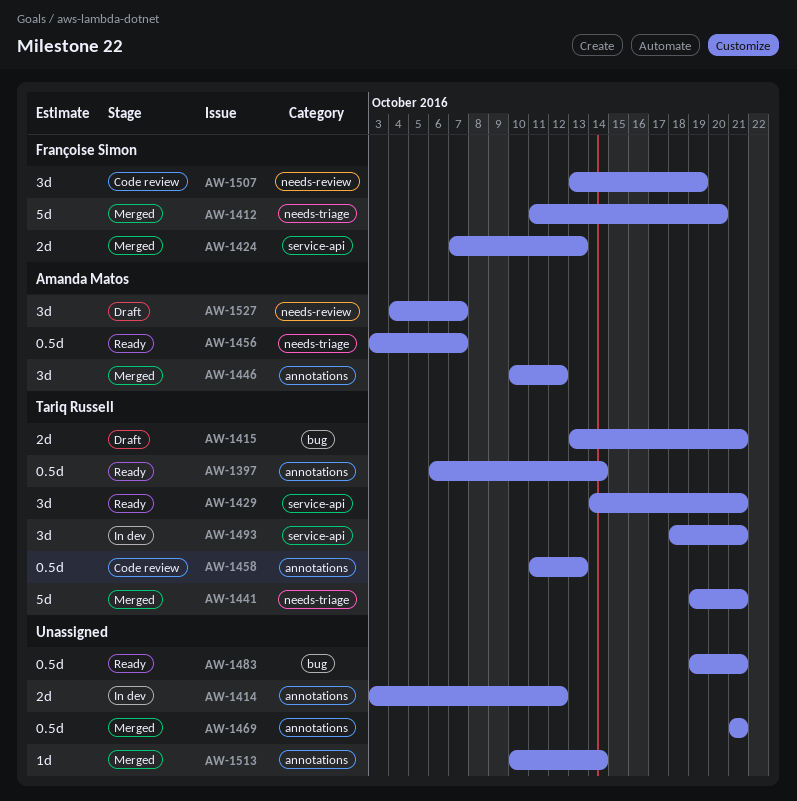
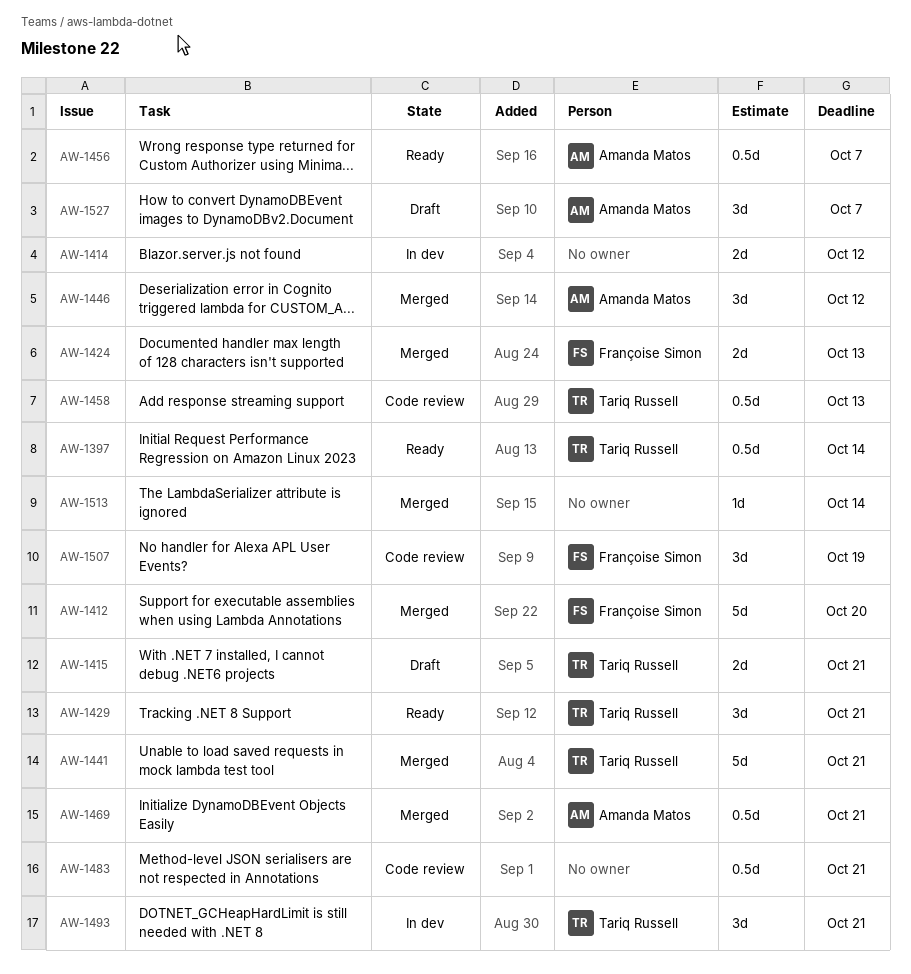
AW-1469, owner: none -> Amanda Matos
AW-1483, status: Ready -> Code review

